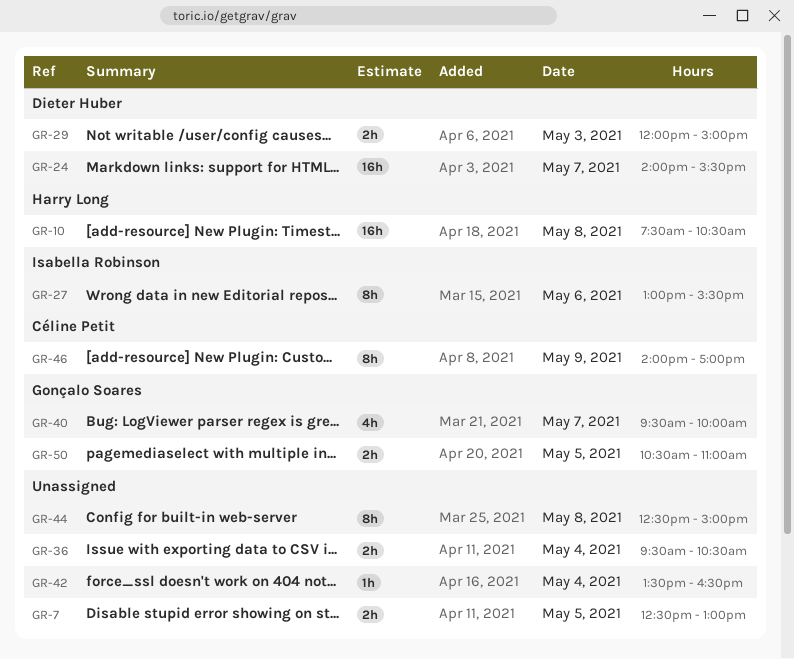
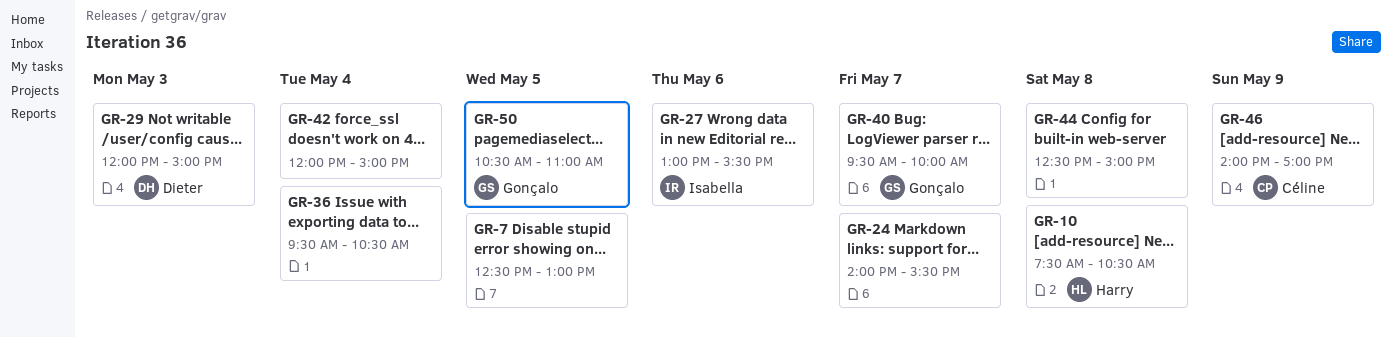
GR-24, owner: Dieter Huber -> none
GR-42, begins: 13:30 -> 12:00
GR-42, ends: 16:30 -> 15:00

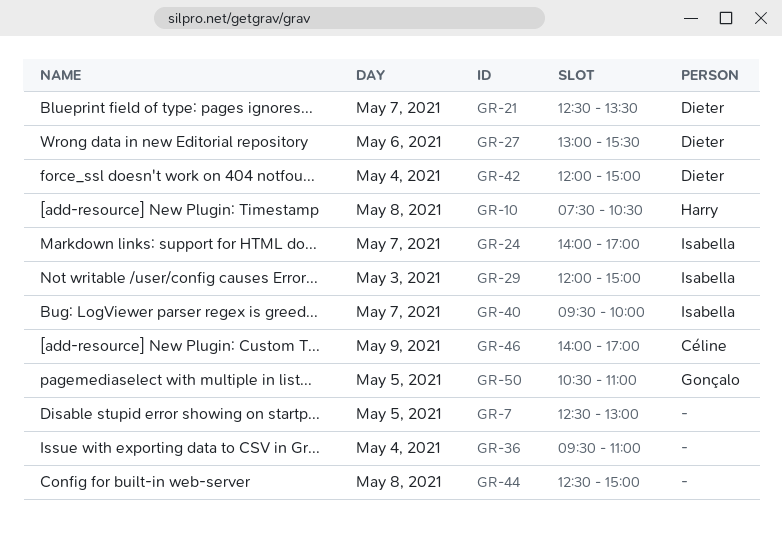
GR-21: none -> present
GR-24, owner: none -> Isabella
GR-24, ends: 15:30 -> 17:00
GR-27, owner: Isabella -> Dieter
GR-29, owner: Dieter -> Isabella
GR-36, ends: 10:30 -> 11:00
GR-40, owner: Gonçalo -> Isabella
GR-42, owner: none -> Dieter

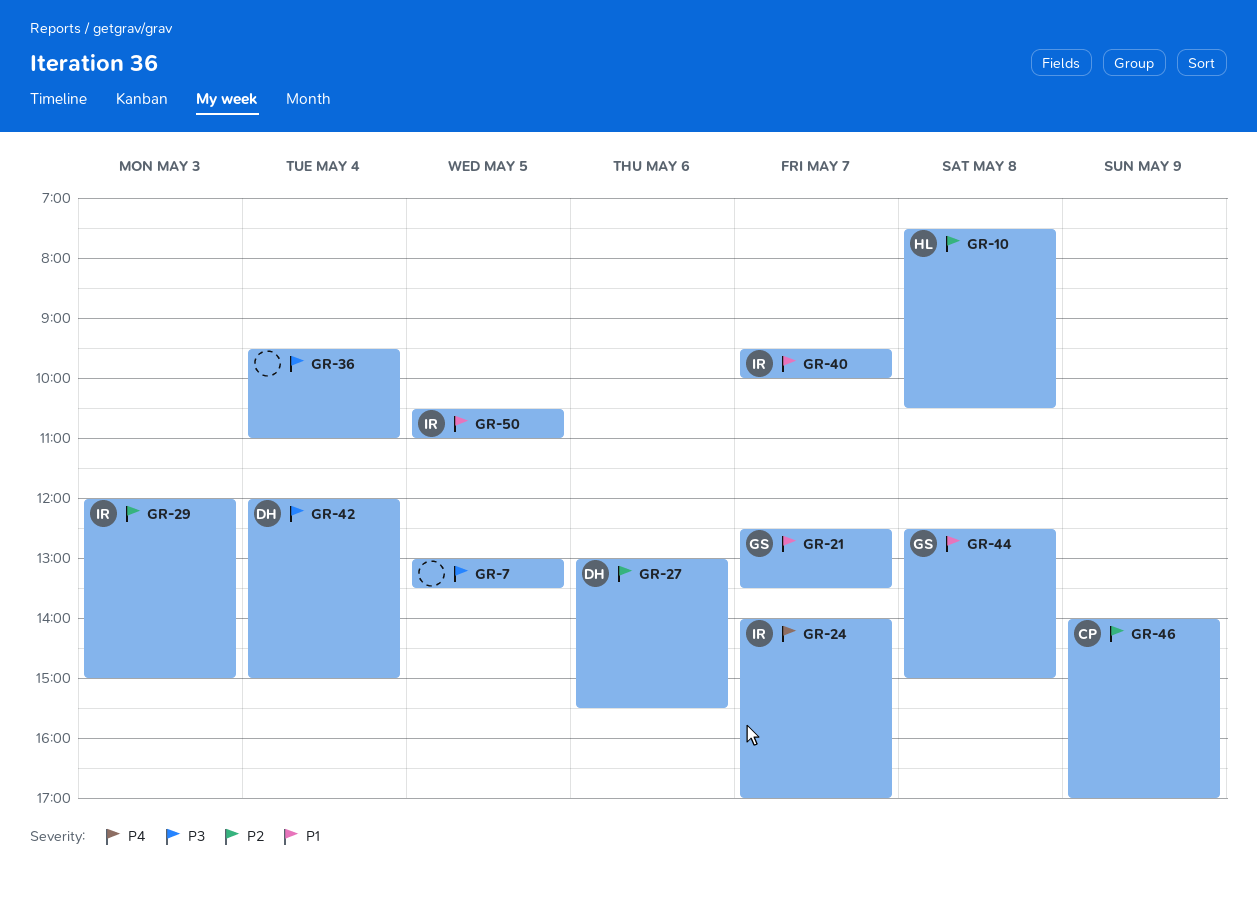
GR-7, begins: 12:30 -> 13:00
GR-7, ends: 13:00 -> 13:30
GR-21, owner: Dieter -> Gonçalo
GR-44, owner: none -> Gonçalo
GR-50, owner: Gonçalo -> Isabella

